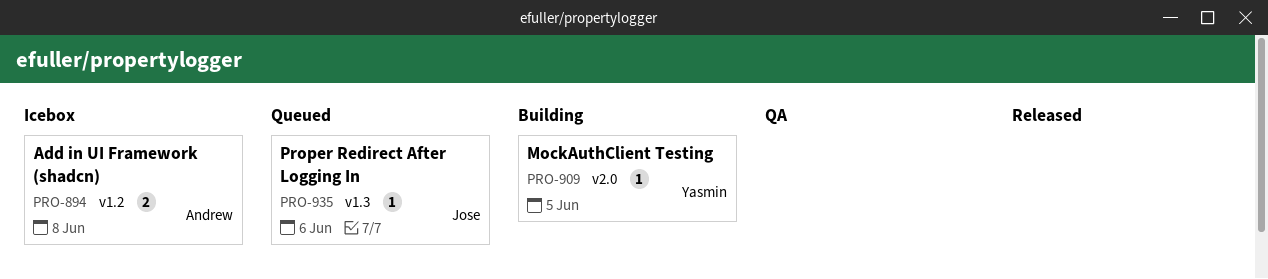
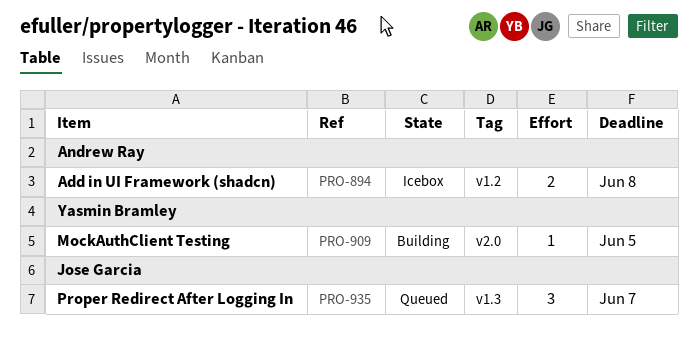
PRO-935, estimate: 1 -> 3
PRO-935, due: Jun 6 -> Jun 7

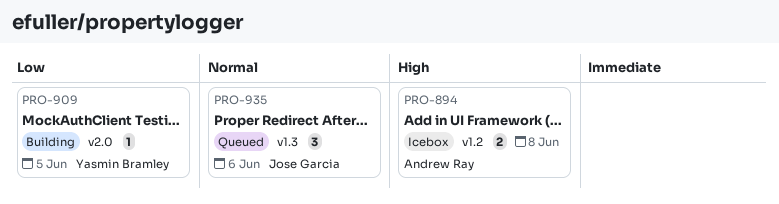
PRO-935, due: Jun 7 -> Jun 6

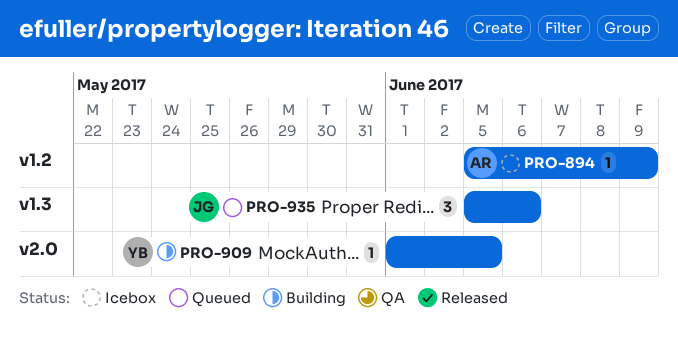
PRO-894, estimate: 2 -> 1
PRO-894, due: Jun 8 -> Jun 9

